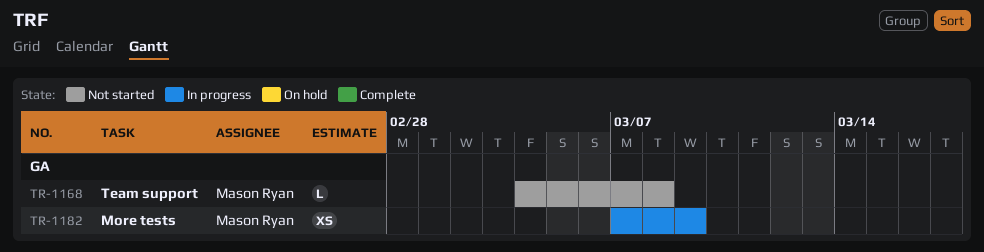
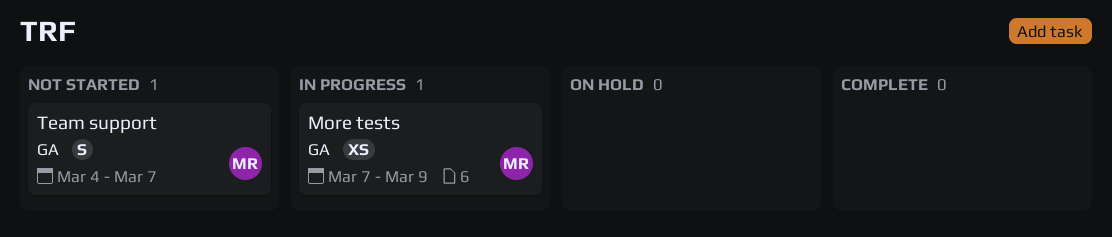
Team support, estimate: L -> S
Team support, due: Mar 8 -> Mar 7

